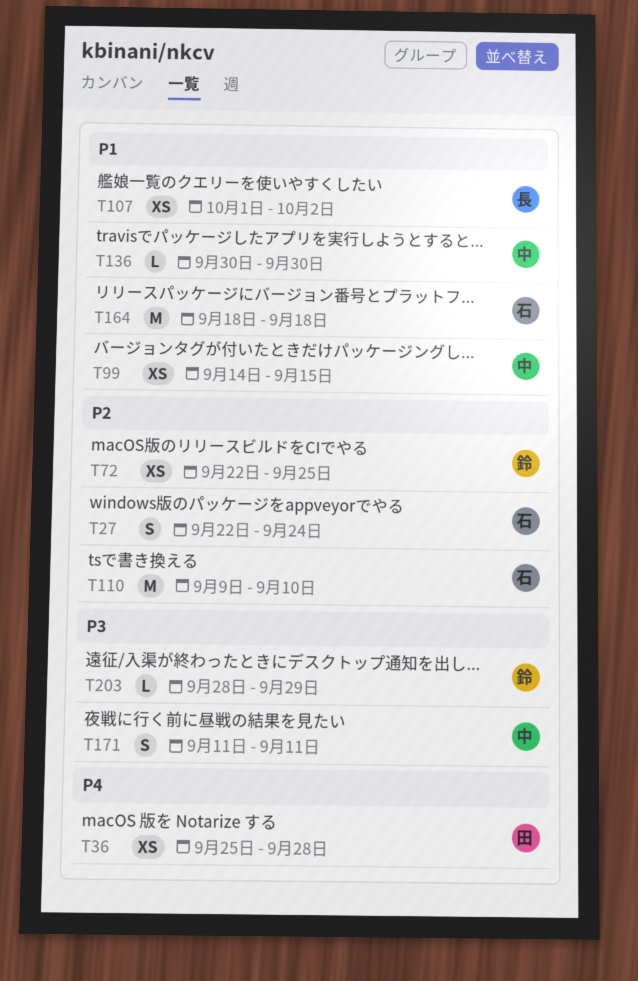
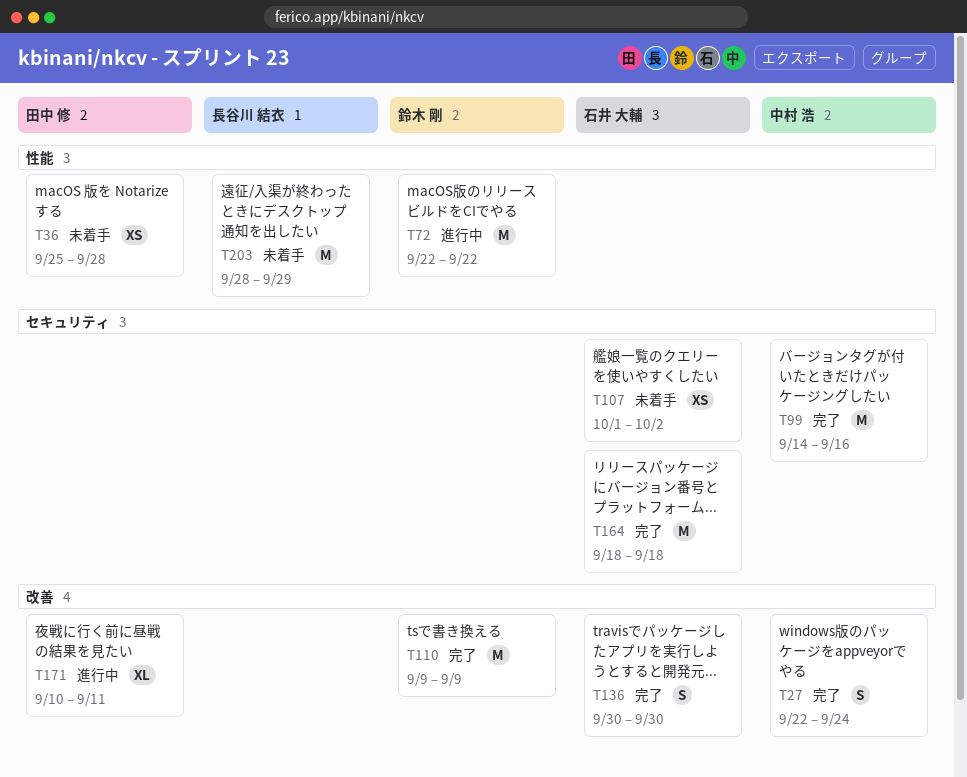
T27, owner: 石井 大輔 -> 中村 浩
T72, estimate: XS -> M
T72, due: Sep 25 -> Sep 22
T99, estimate: XS -> M
T99, due: Sep 15 -> Sep 16
T107, owner: 長谷川 結衣 -> 石井 大輔
T110, owner: 石井 大輔 -> 鈴木 剛
T110, due: Sep 10 -> Sep 9
T136, owner: 中村 浩 -> 石井 大輔
T136, estimate: L -> S
T171, owner: 中村 浩 -> 田中 修
T171, estimate: S -> XL
T171, start: Sep 11 -> Sep 10
T203, owner: 鈴木 剛 -> 長谷川 結衣
T203, estimate: L -> M

